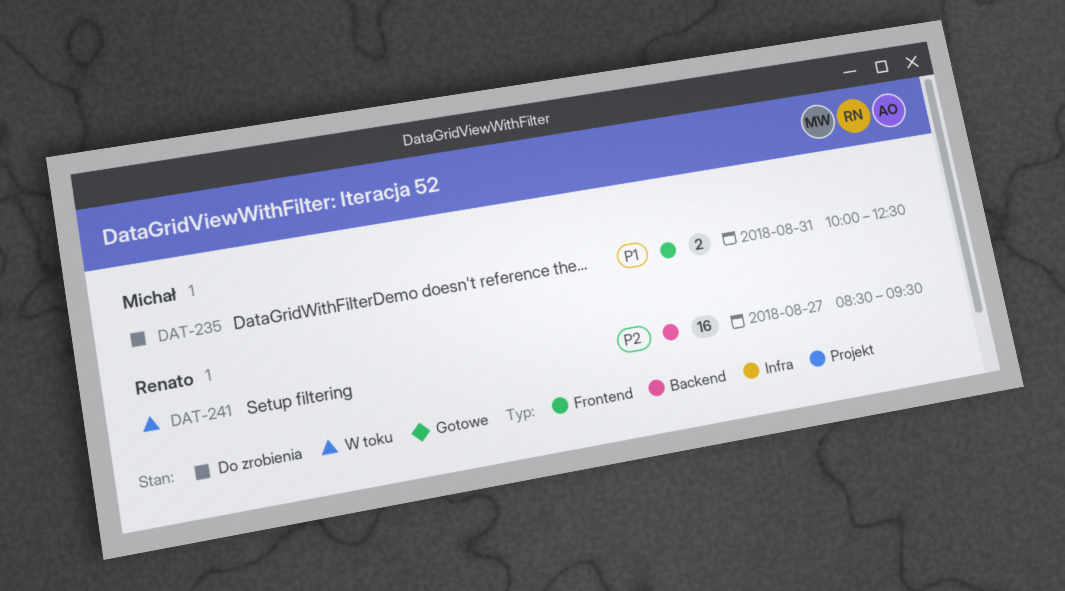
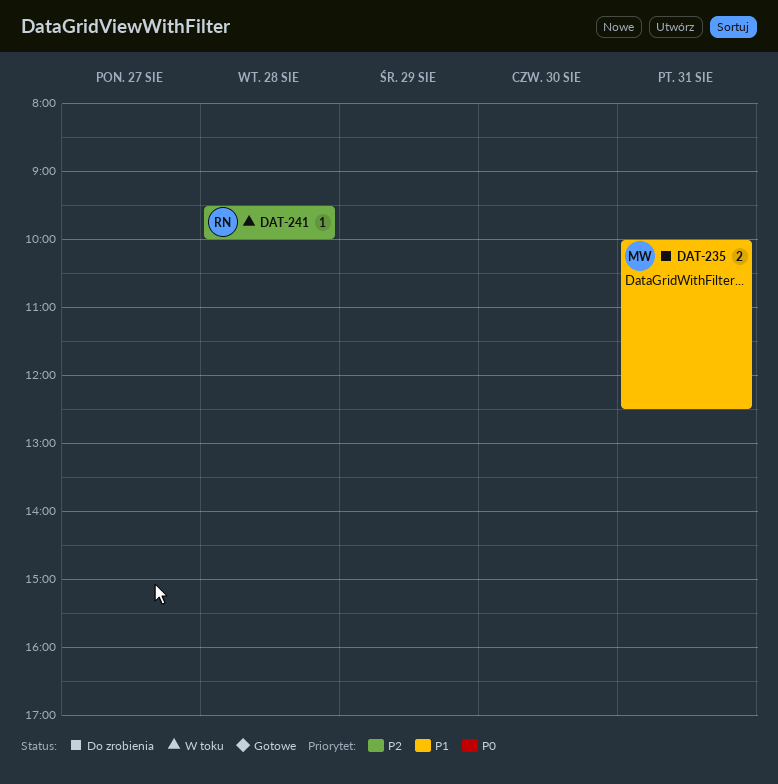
DAT-241, estimate: 16 -> 1
DAT-241, day: Aug 27 -> Aug 28
DAT-241, begins: 08:30 -> 09:30
DAT-241, ends: 09:30 -> 10:00

